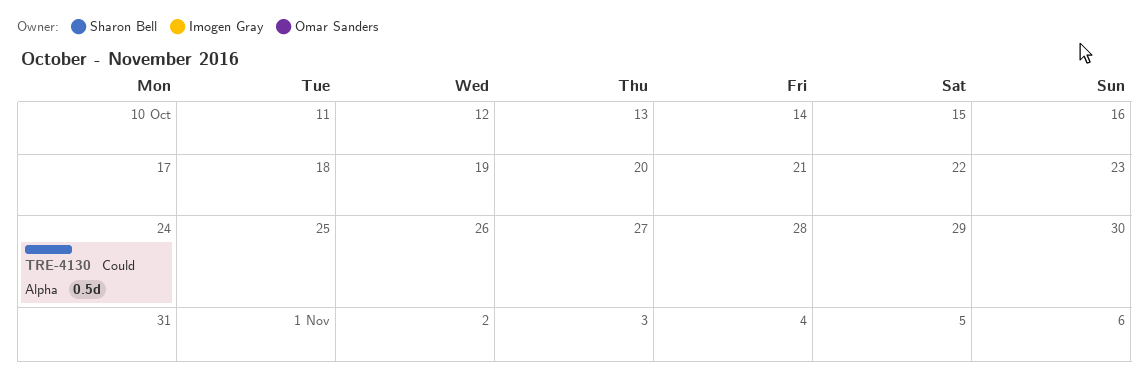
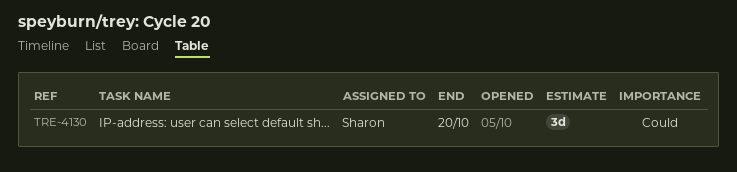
TRE-4130, estimate: 0.5d -> 3d
TRE-4130, due: Oct 24 -> Oct 20

